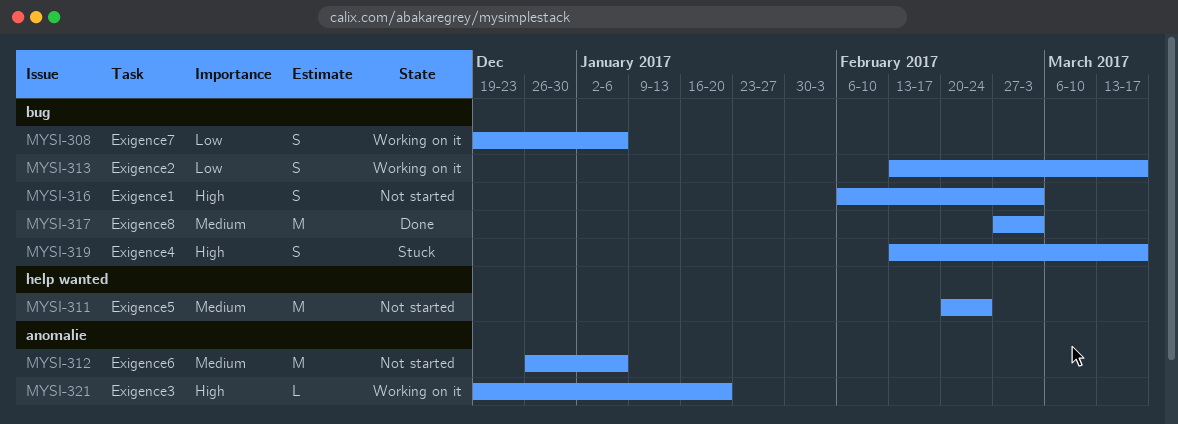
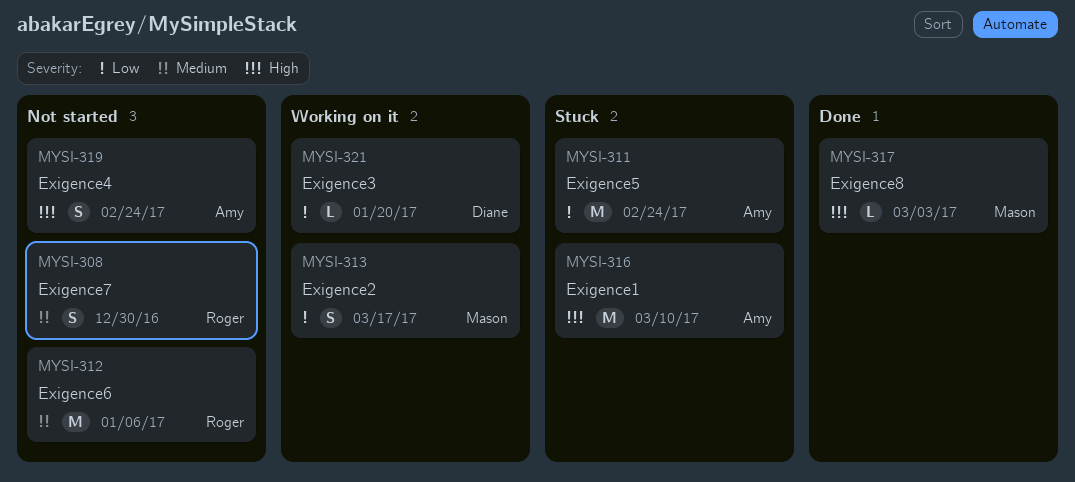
MYSI-308, status: Working on it -> Not started
MYSI-308, priority: Low -> Medium
MYSI-308, due: Jan 6 -> Dec 30
MYSI-311, status: Not started -> Stuck
MYSI-311, priority: Medium -> Low
MYSI-316, status: Not started -> Stuck
MYSI-316, estimate: S -> M
MYSI-316, due: Mar 3 -> Mar 10
MYSI-317, priority: Medium -> High
MYSI-317, estimate: M -> L
MYSI-319, status: Stuck -> Not started
MYSI-319, due: Mar 17 -> Feb 24
MYSI-321, priority: High -> Low

